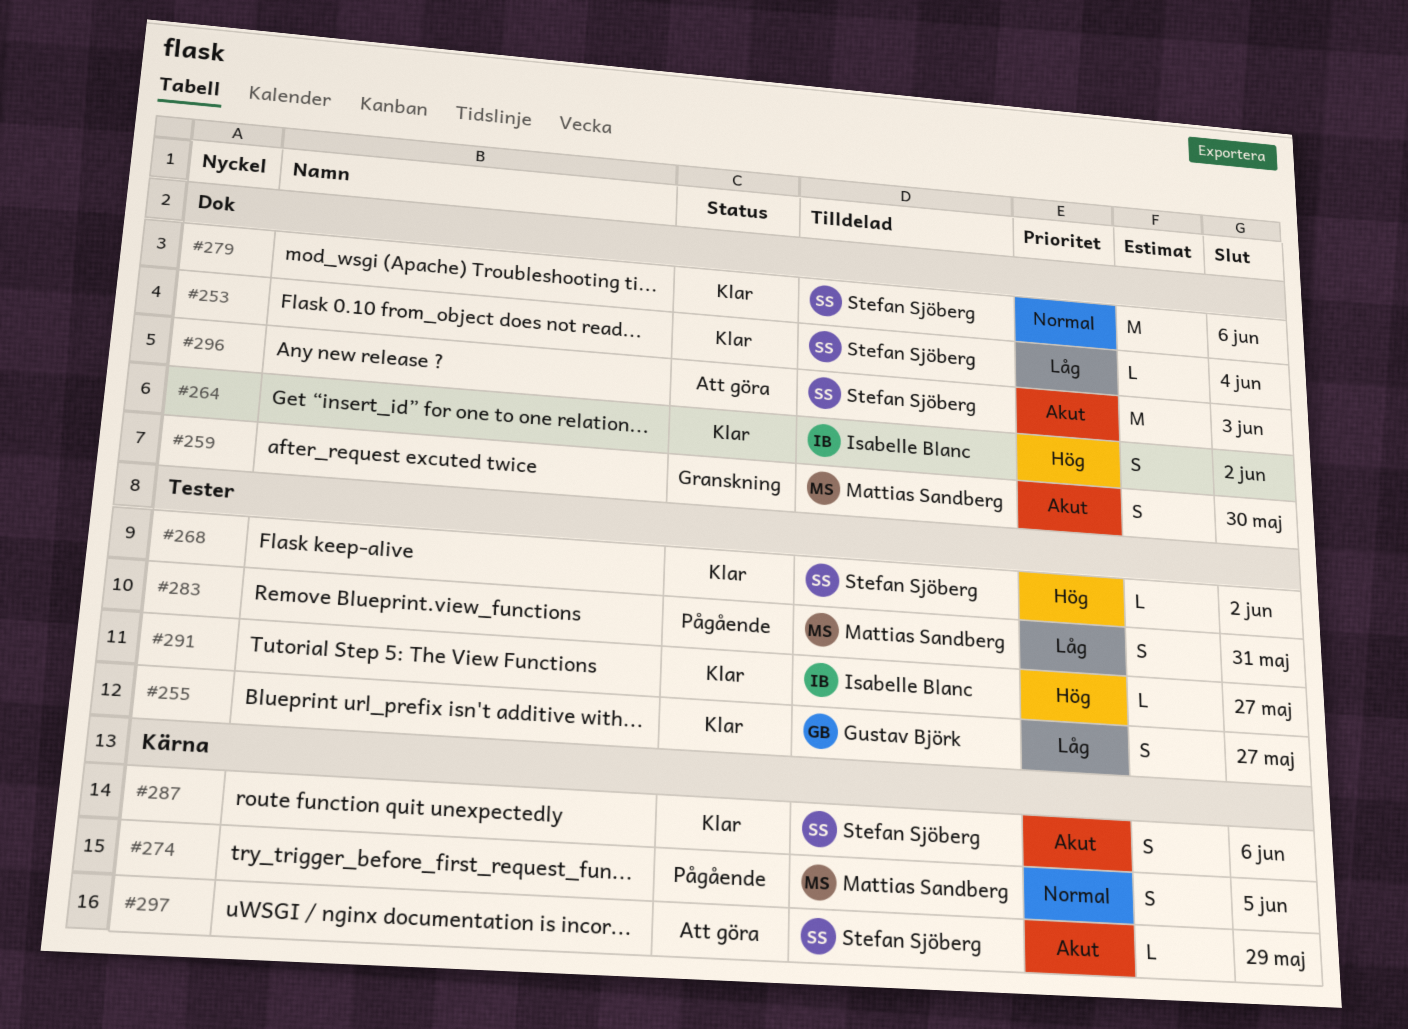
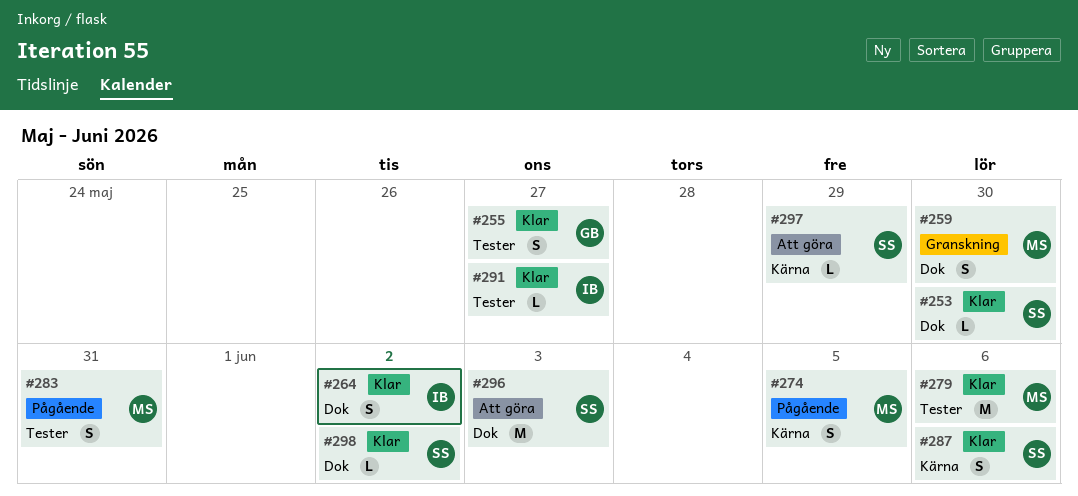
#253, due: Jun 4 -> May 30
#268: present -> none
#279, owner: Stefan Sjöberg -> Mattias Sandberg
#279, label: Dok -> Tester
#298: none -> present

